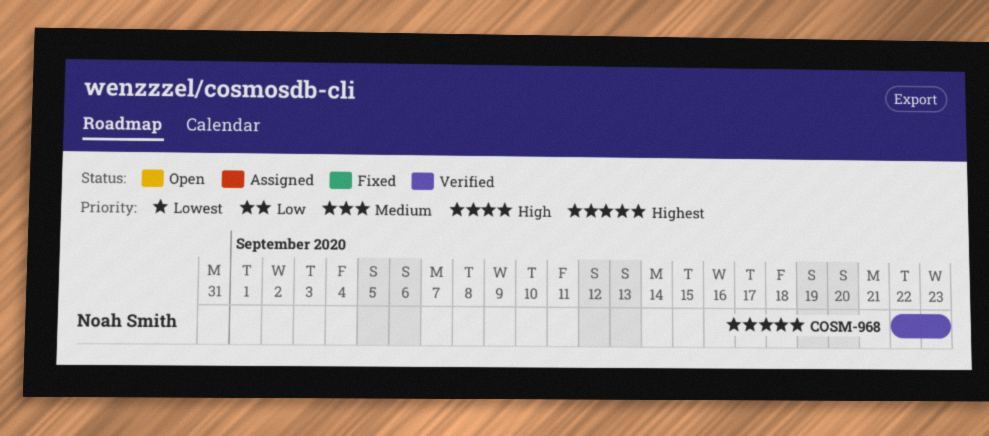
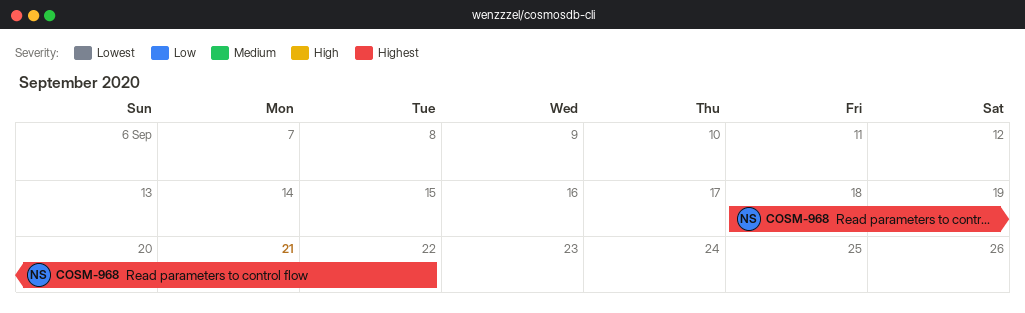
COSM-968, start: Sep 22 -> Sep 18
COSM-968, due: Sep 23 -> Sep 22

